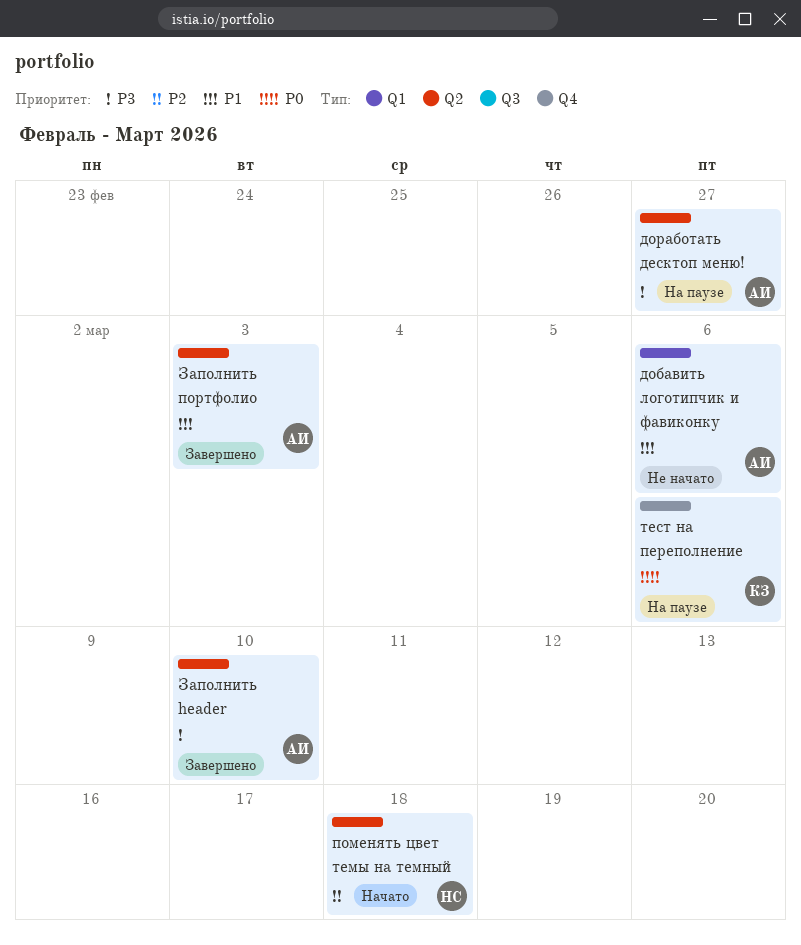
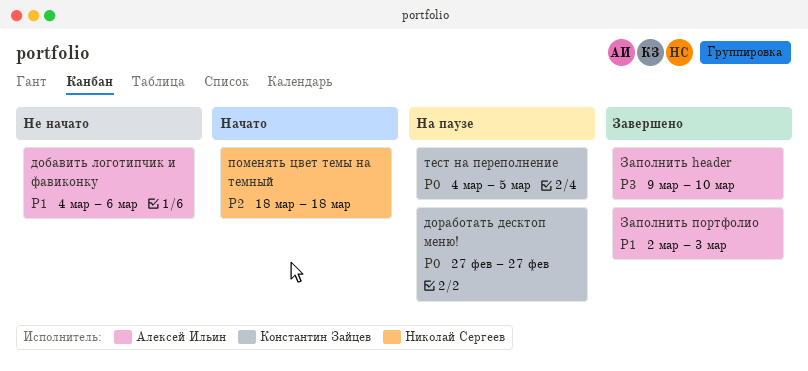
доработать десктоп меню!, owner: Алексей Ильин -> Константин Зайцев
доработать десктоп меню!, priority: P3 -> P0
тест на переполнение, due: Mar 6 -> Mar 5

